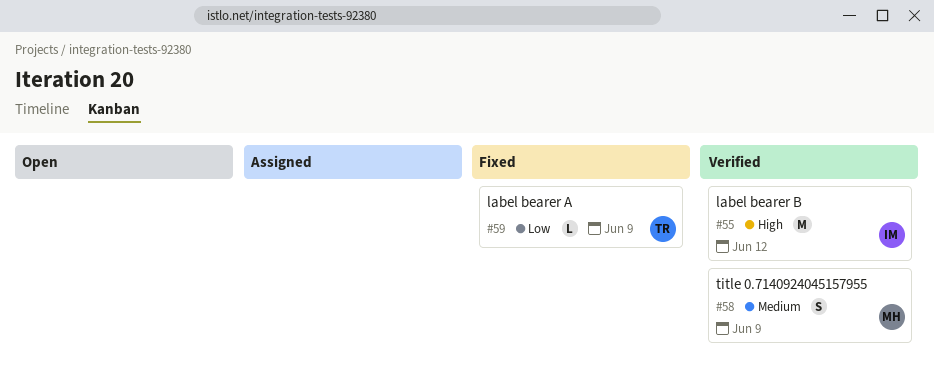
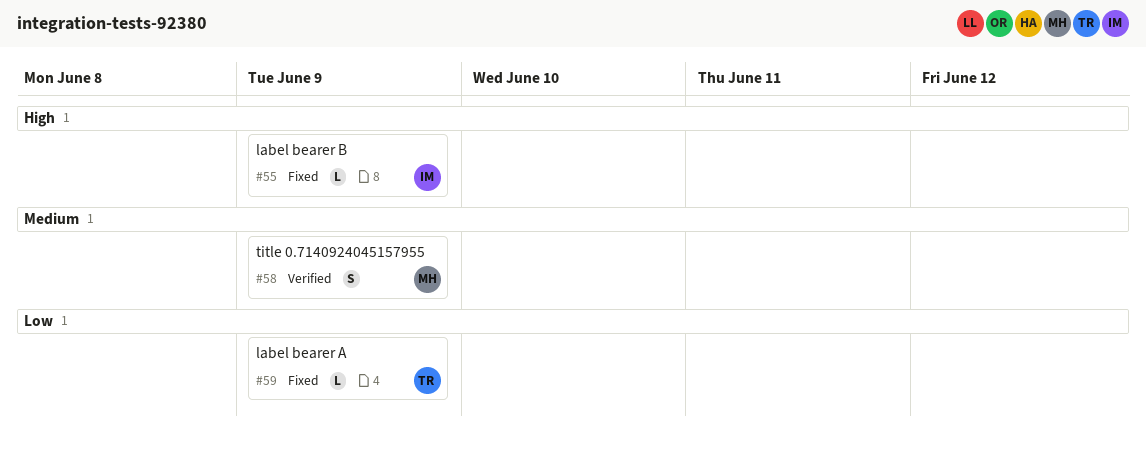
#55, status: Verified -> Fixed
#55, estimate: M -> L
#55, due: Jun 12 -> Jun 9

